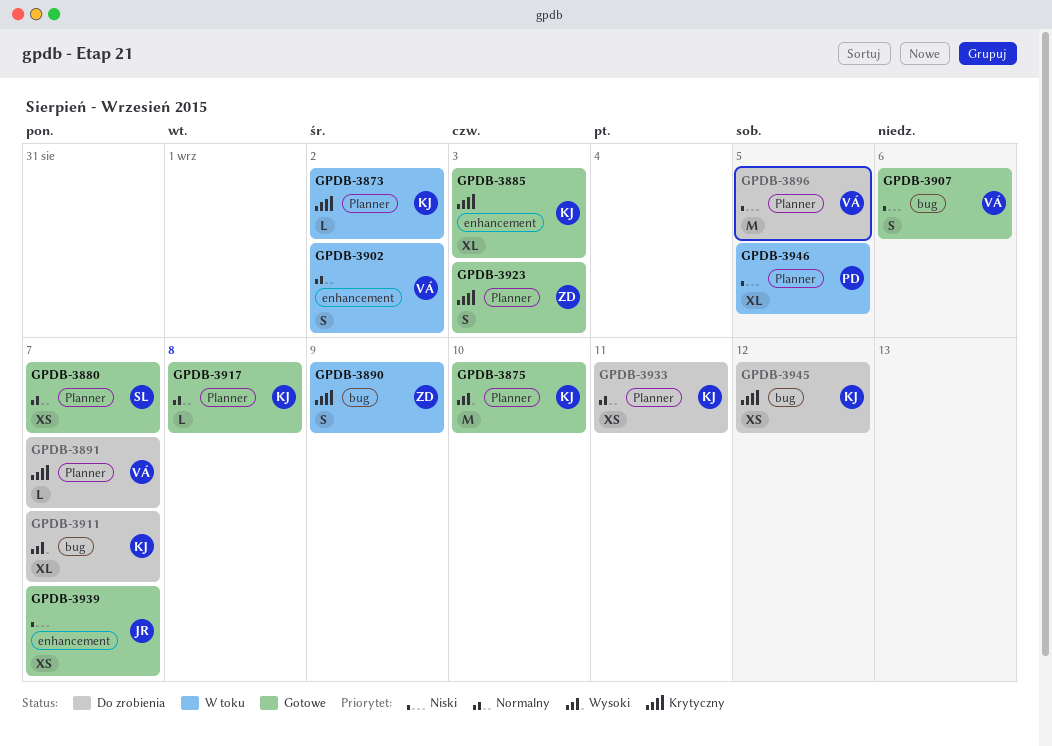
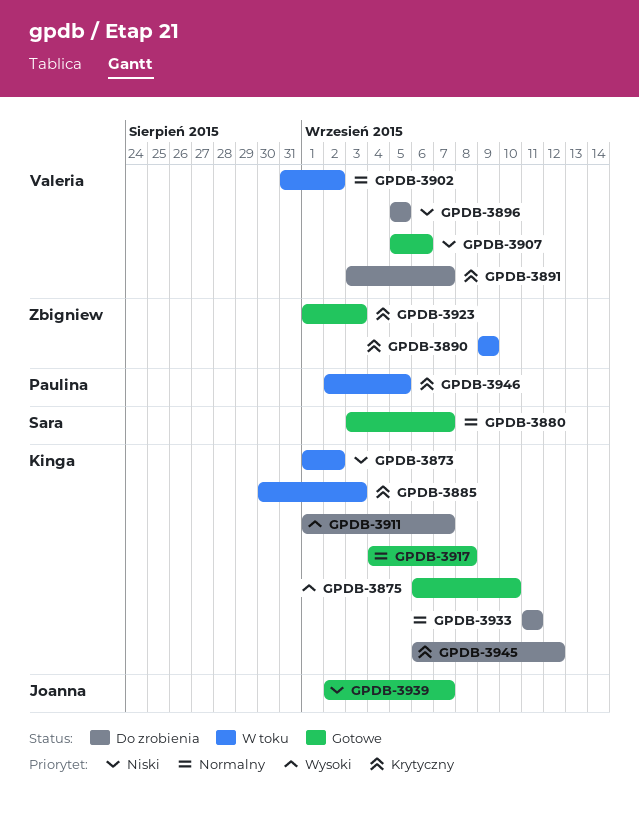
GPDB-3873, priority: Krytyczny -> Niski
GPDB-3885, status: Gotowe -> W toku
GPDB-3946, priority: Niski -> Krytyczny

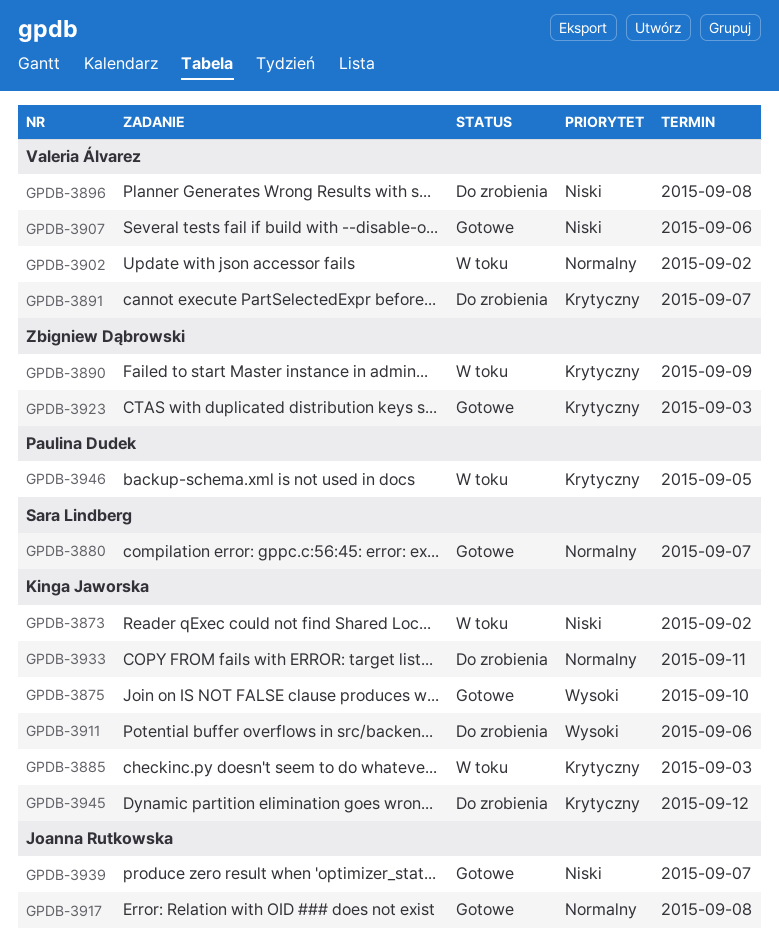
GPDB-3896, due: Sep 5 -> Sep 8
GPDB-3911, due: Sep 7 -> Sep 6
GPDB-3917, owner: Kinga Jaworska -> Joanna Rutkowska

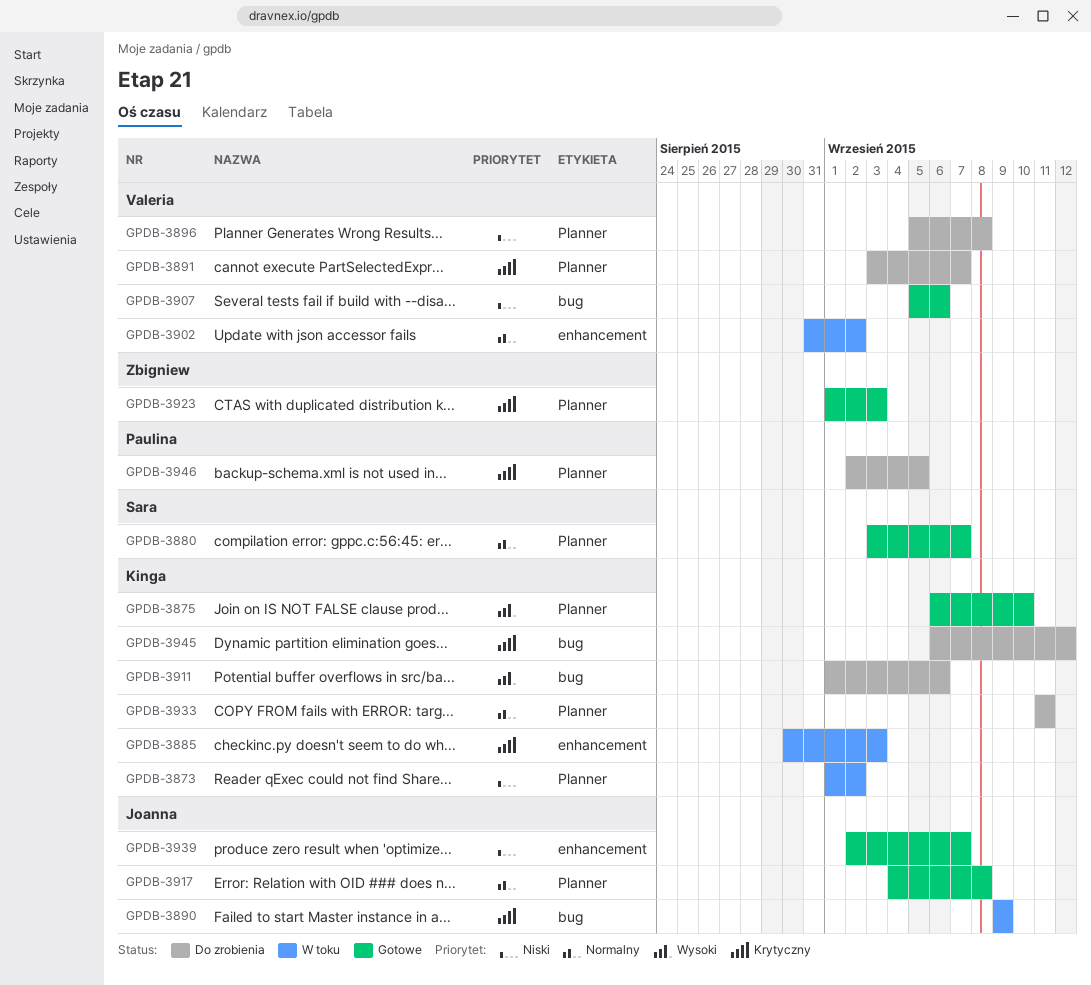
GPDB-3890, owner: Zbigniew Dąbrowski -> Joanna Rutkowska
GPDB-3946, status: W toku -> Do zrobienia

